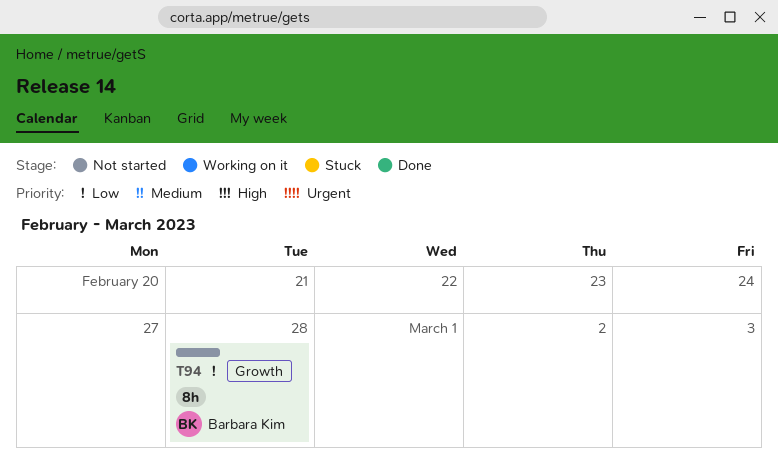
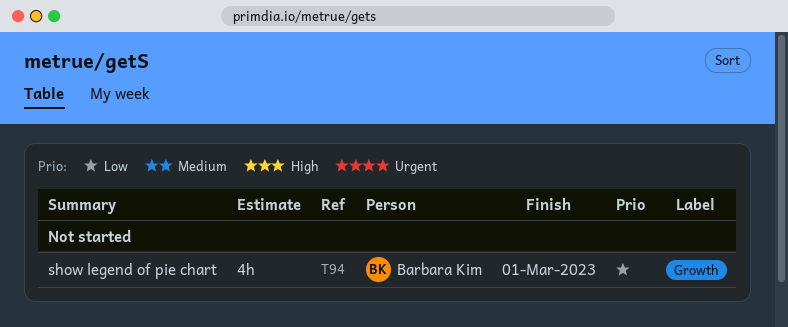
T94, estimate: 8h -> 4h
T94, due: Feb 28 -> Mar 1

